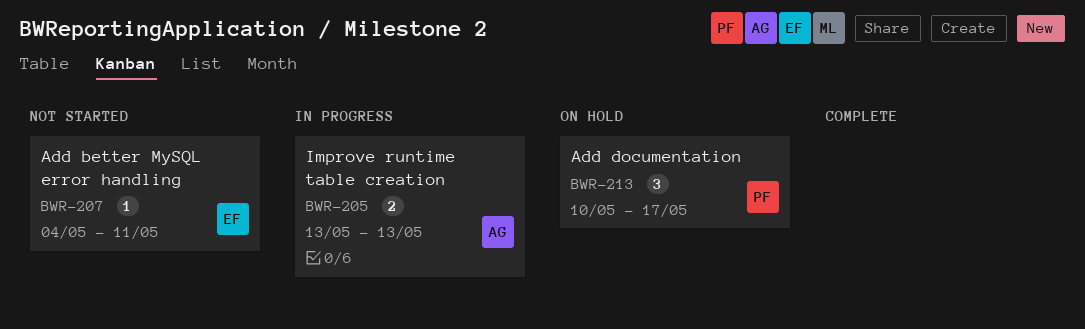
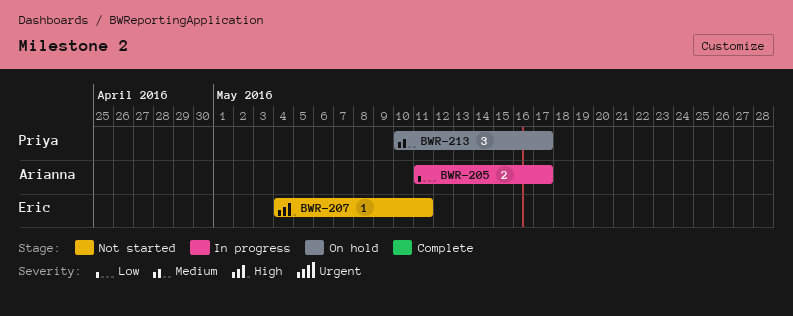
BWR-205, start: May 13 -> May 11
BWR-205, due: May 13 -> May 17

